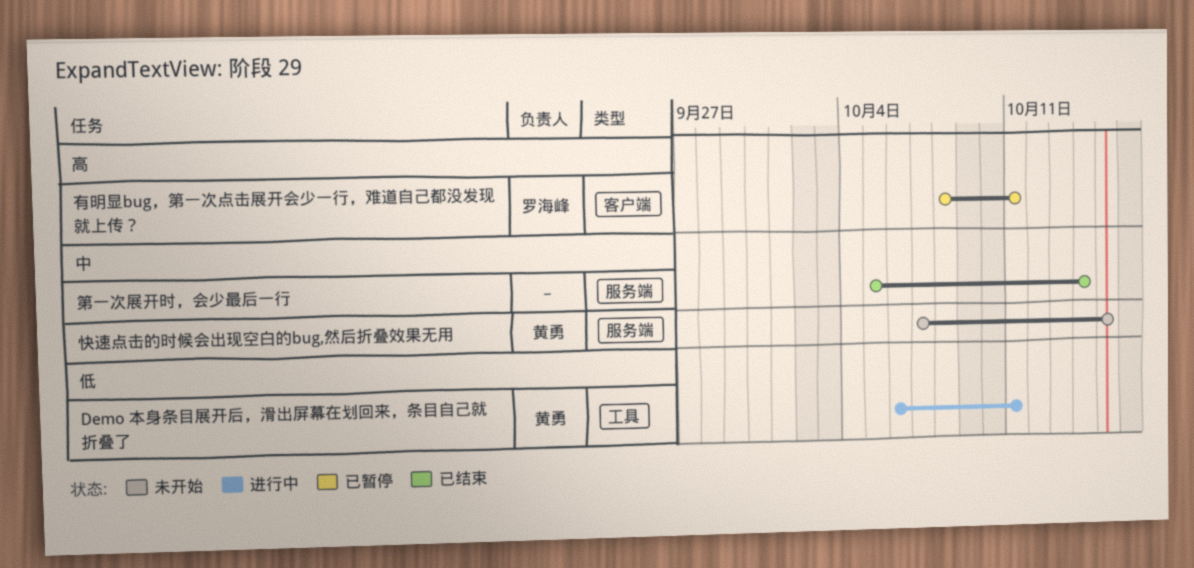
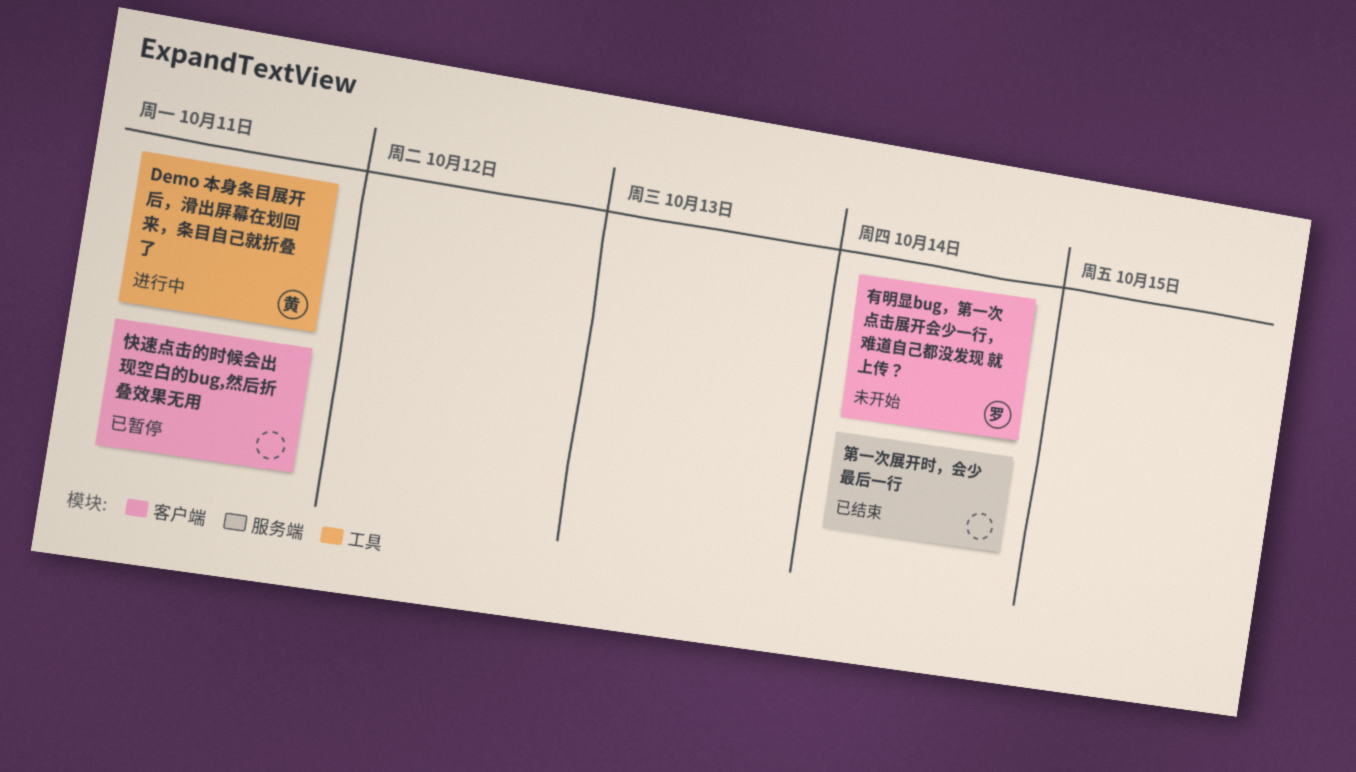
快速点击的时候会出现空白的bug,然后折叠效果无用, status: 未开始 -> 已暂停
快速点击的时候会出现空白的bug,然后折叠效果无用, owner: 黄勇 -> none
快速点击的时候会出现空白的bug,然后折叠效果无用, label: 服务端 -> 客户端
快速点击的时候会出现空白的bug,然后折叠效果无用, due: Oct 15 -> Oct 11
有明显bug，第一次点击展开会少一行，难道自己都没发现 就上传？, status: 已暂停 -> 未开始
有明显bug，第一次点击展开会少一行，难道自己都没发现 就上传？, due: Oct 11 -> Oct 14

